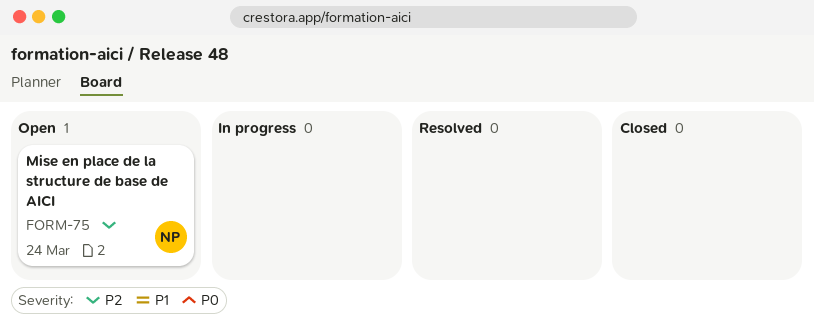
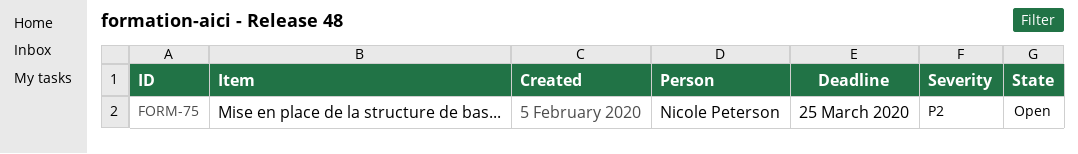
FORM-75, due: Mar 24 -> Mar 25

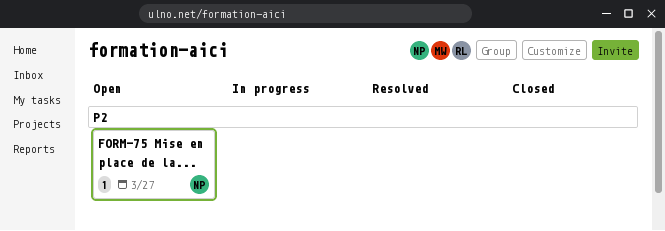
FORM-75, due: Mar 25 -> Mar 27

